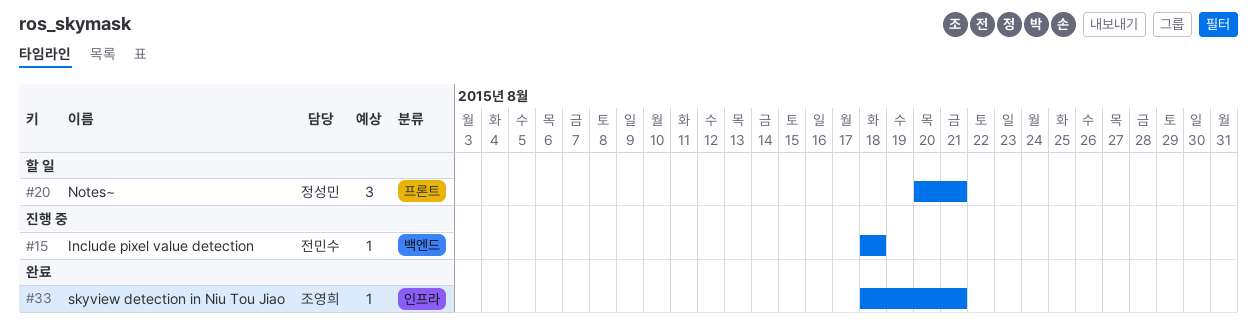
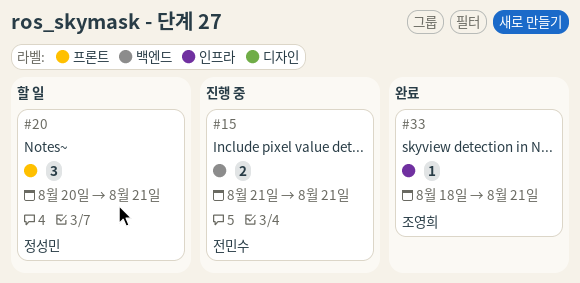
#15, estimate: 1 -> 2
#15, start: Aug 18 -> Aug 21
#15, due: Aug 18 -> Aug 21

